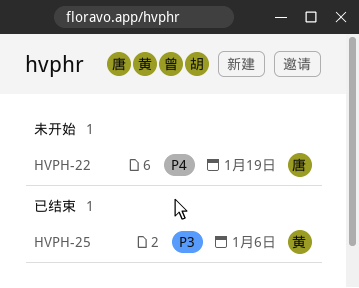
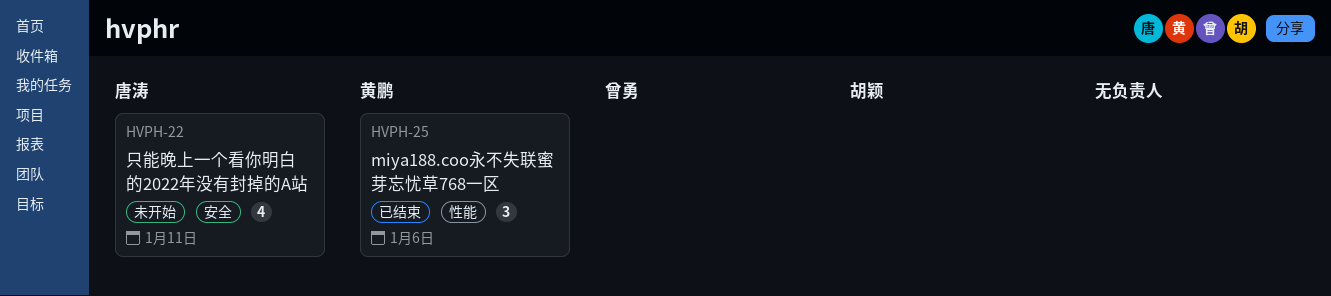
HVPH-22, due: Jan 19 -> Jan 11

